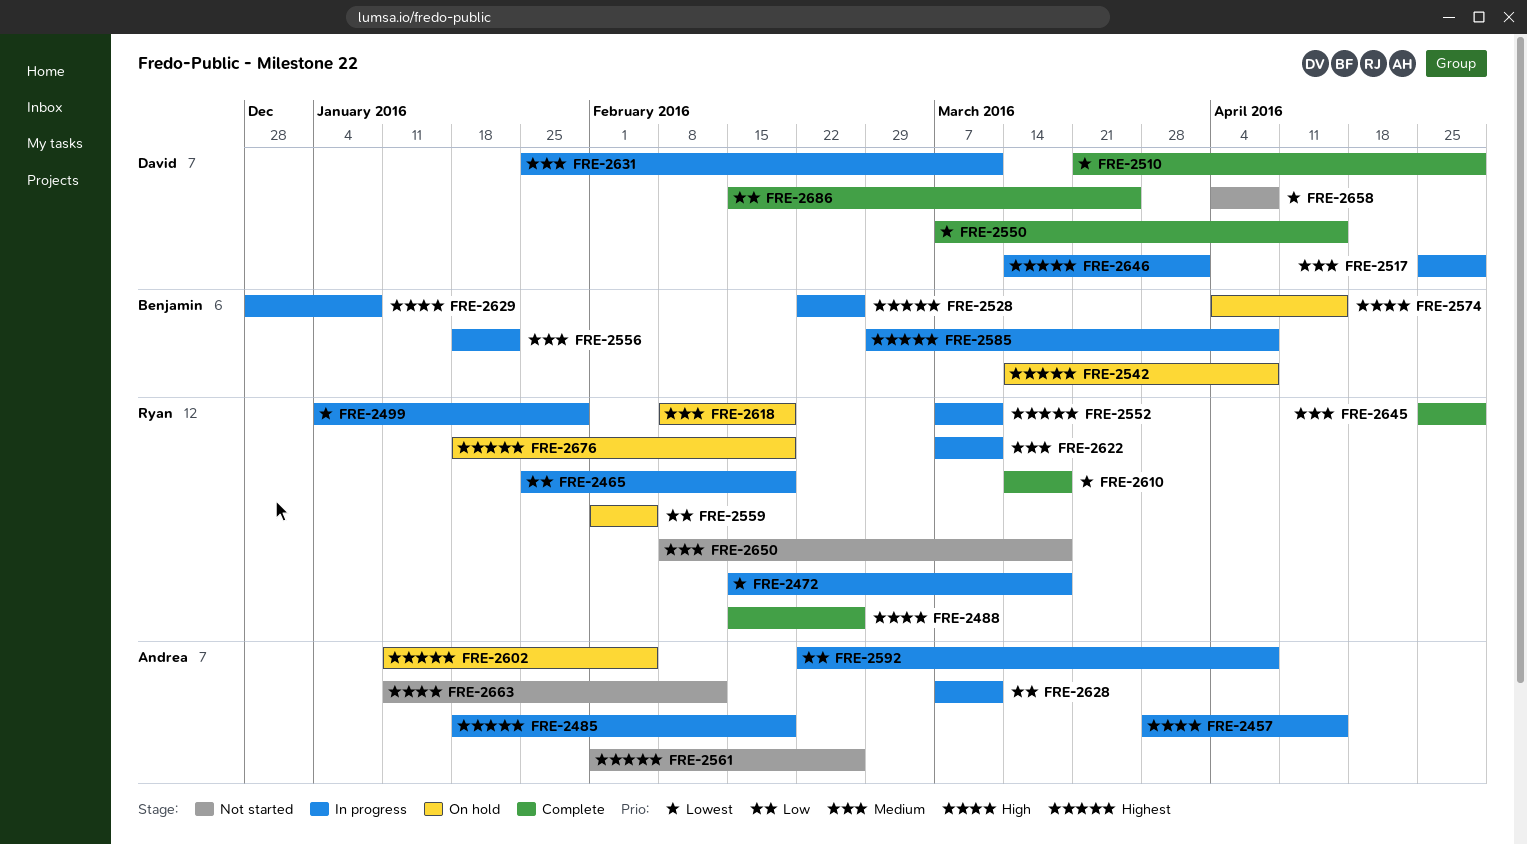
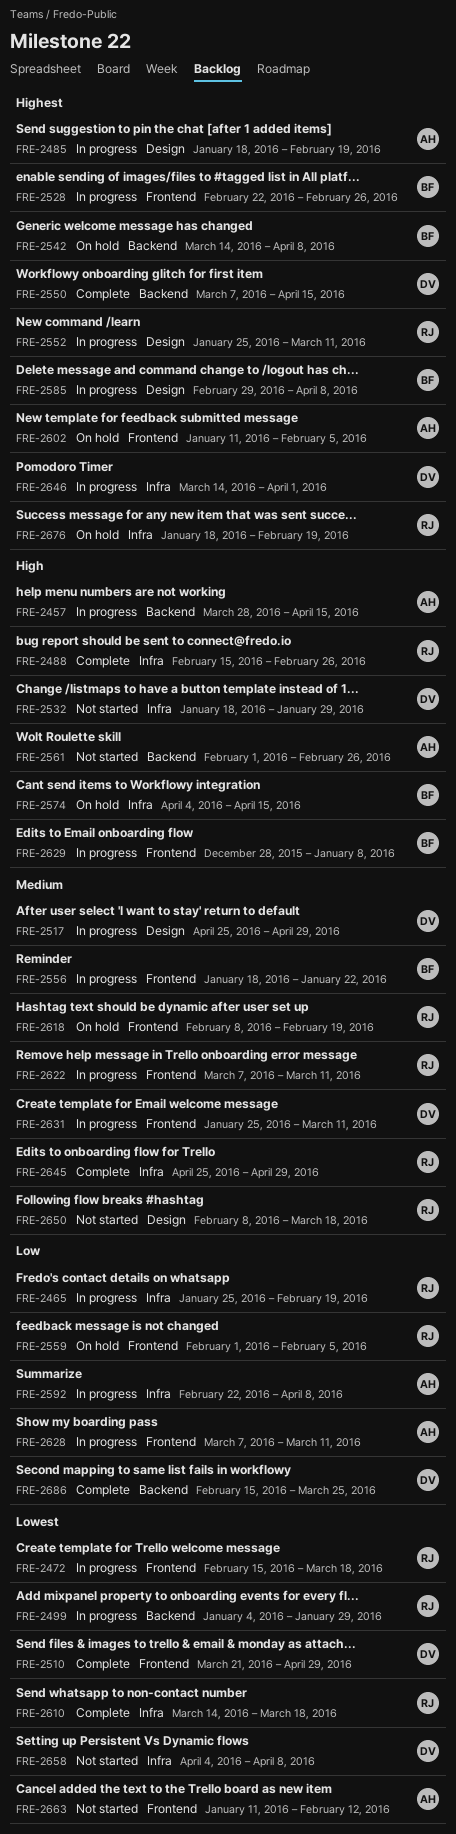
FRE-2532: none -> present
FRE-2550, priority: Lowest -> Highest
FRE-2552, start: Mar 7 -> Jan 25
FRE-2561, priority: Highest -> High
FRE-2663, priority: High -> Lowest

